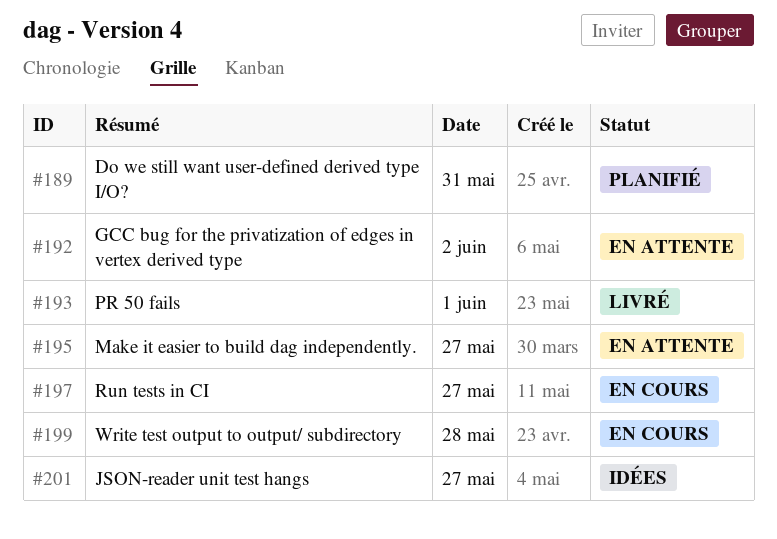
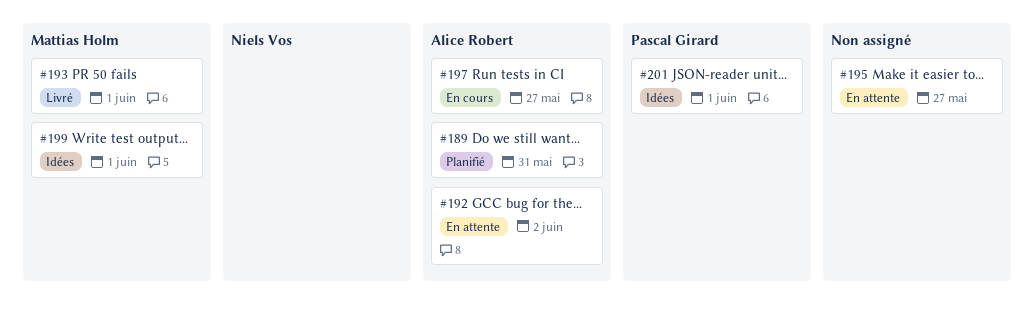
#199, status: En cours -> Idées
#199, day: May 28 -> Jun 1
#201, day: May 27 -> Jun 1

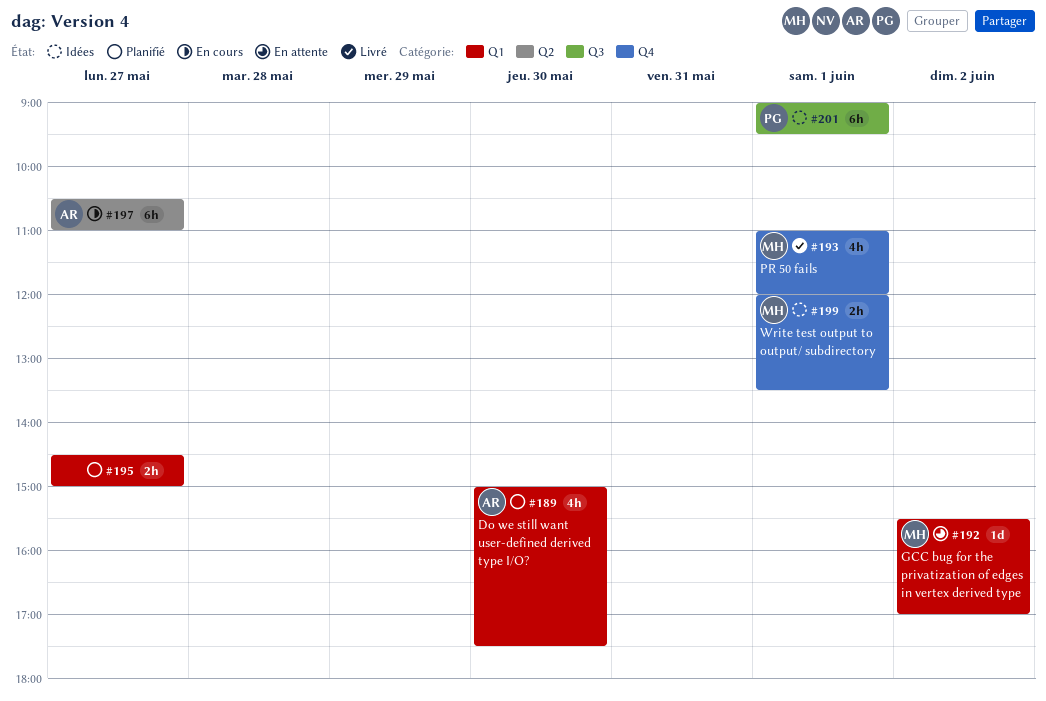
#189, day: May 31 -> May 30
#192, owner: Alice Robert -> Mattias Holm
#195, status: En attente -> Planifié

